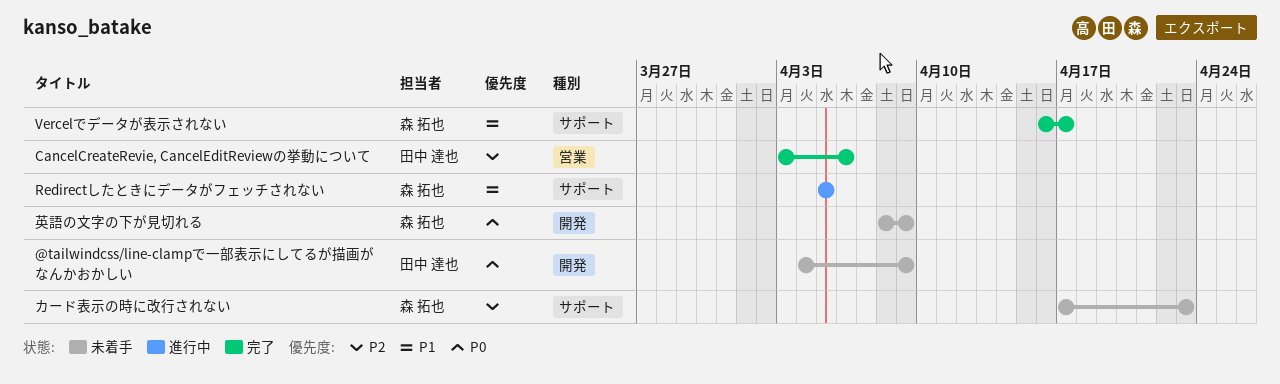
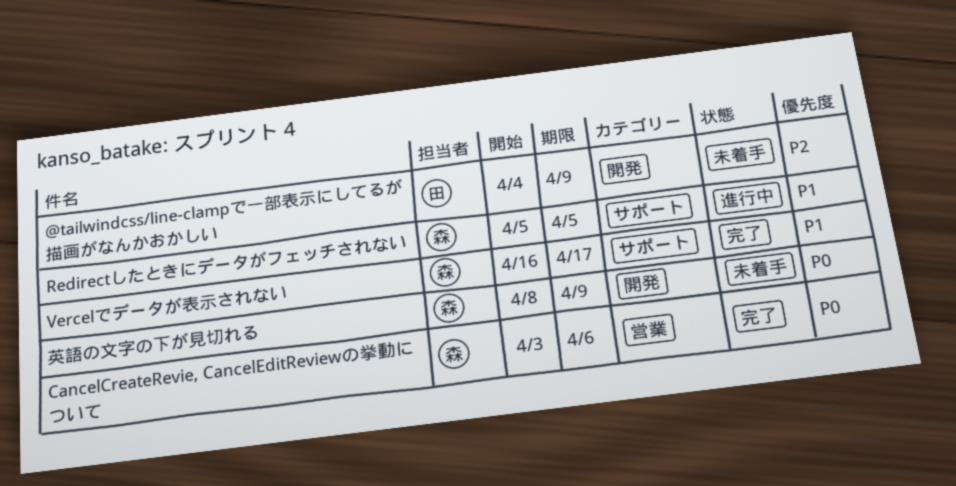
@tailwindcss/line-clampで一部表示にしてるが描画がなんかおかしい, priority: P0 -> P2
CancelCreateRevie, CancelEditReviewの挙動について, owner: 田中 達也 -> 森 拓也
CancelCreateRevie, CancelEditReviewの挙動について, priority: P2 -> P0
カード表示の時に改行されない: present -> none

